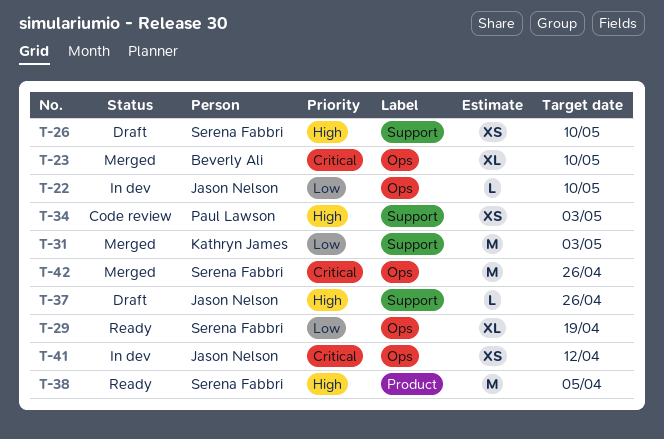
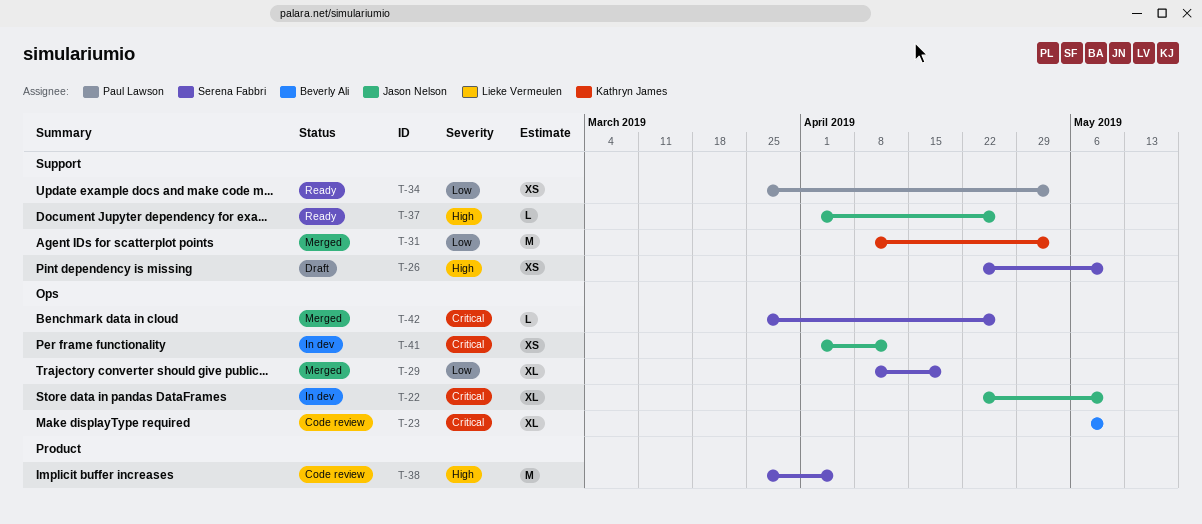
T-22, priority: Low -> Critical
T-22, estimate: L -> XL
T-23, status: Merged -> Code review
T-29, status: Ready -> Merged
T-34, status: Code review -> Ready
T-34, priority: High -> Low
T-37, status: Draft -> Ready
T-38, status: Ready -> Code review
T-42, estimate: M -> L

